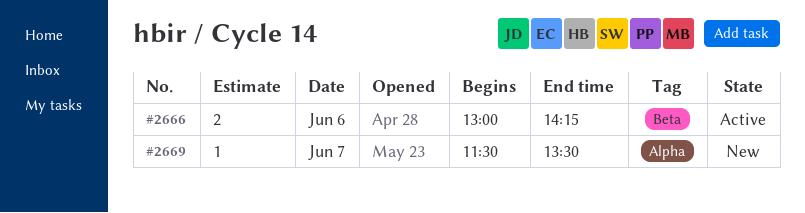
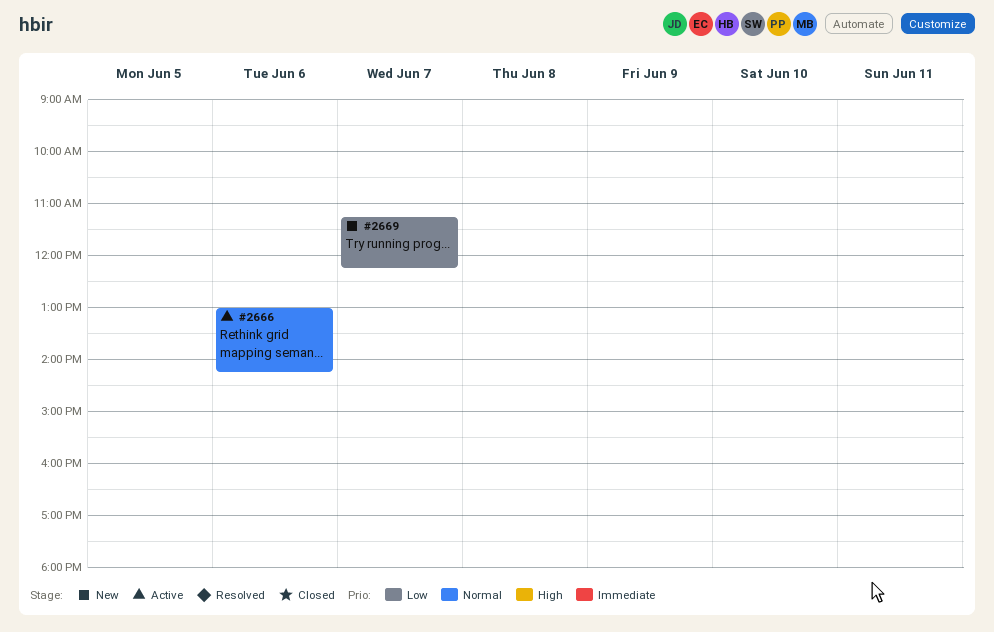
#2669, begins: 11:30 -> 11:15
#2669, ends: 13:30 -> 12:15

